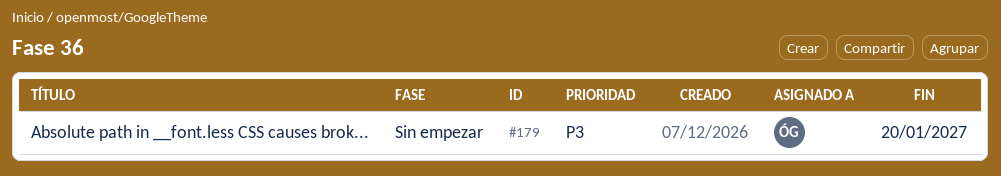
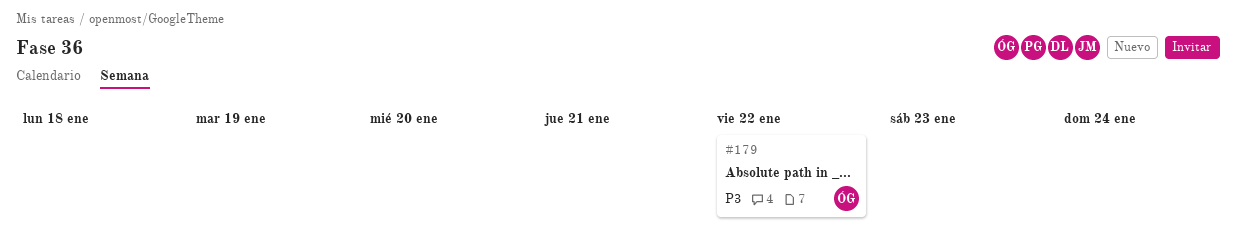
#179, due: Jan 20 -> Jan 22

